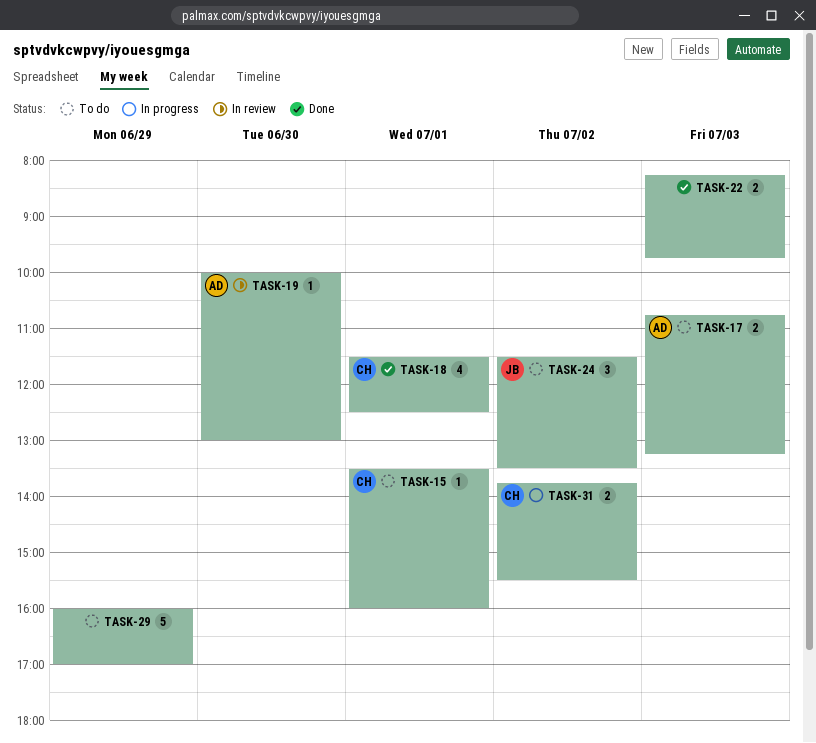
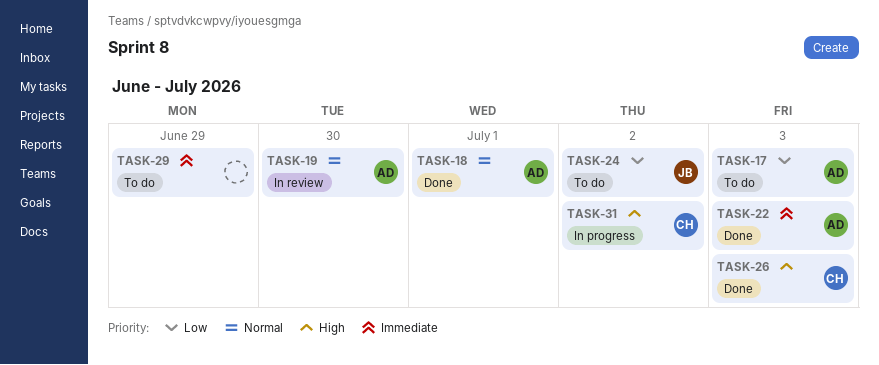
TASK-15: present -> none
TASK-18, owner: CH -> AD
TASK-22, owner: none -> AD
TASK-26: none -> present

